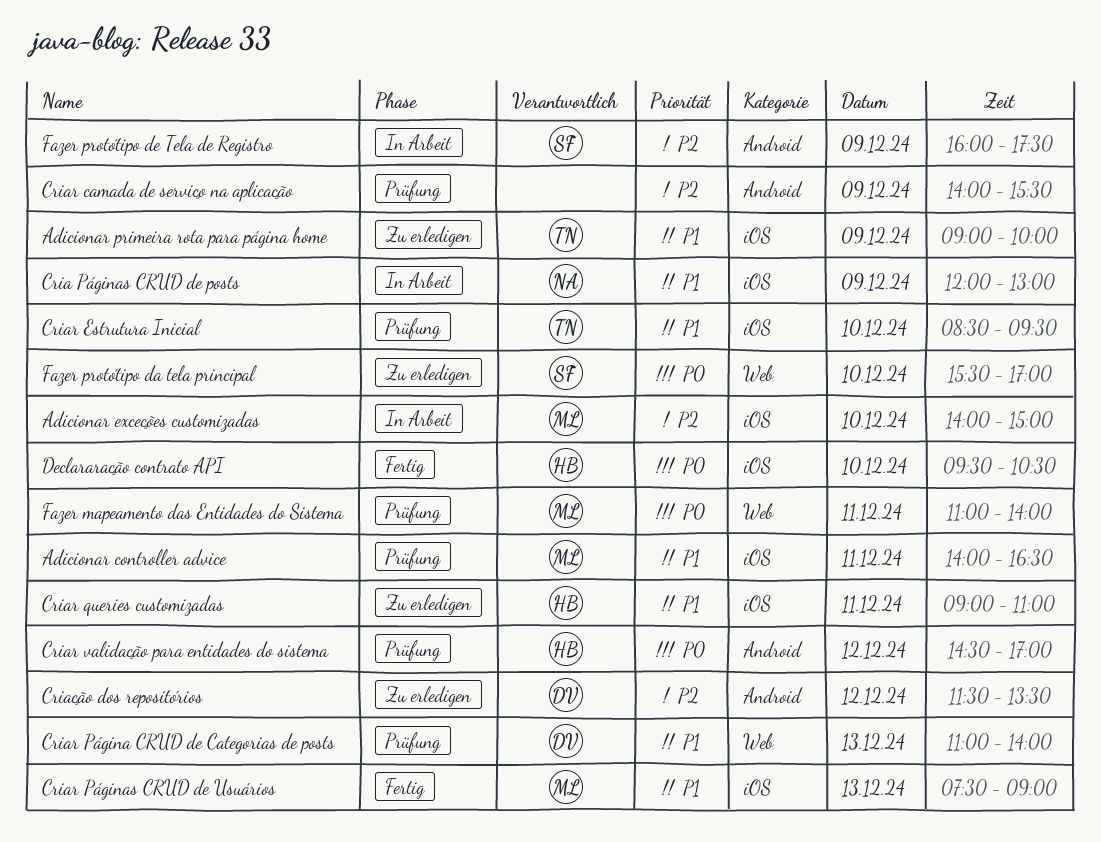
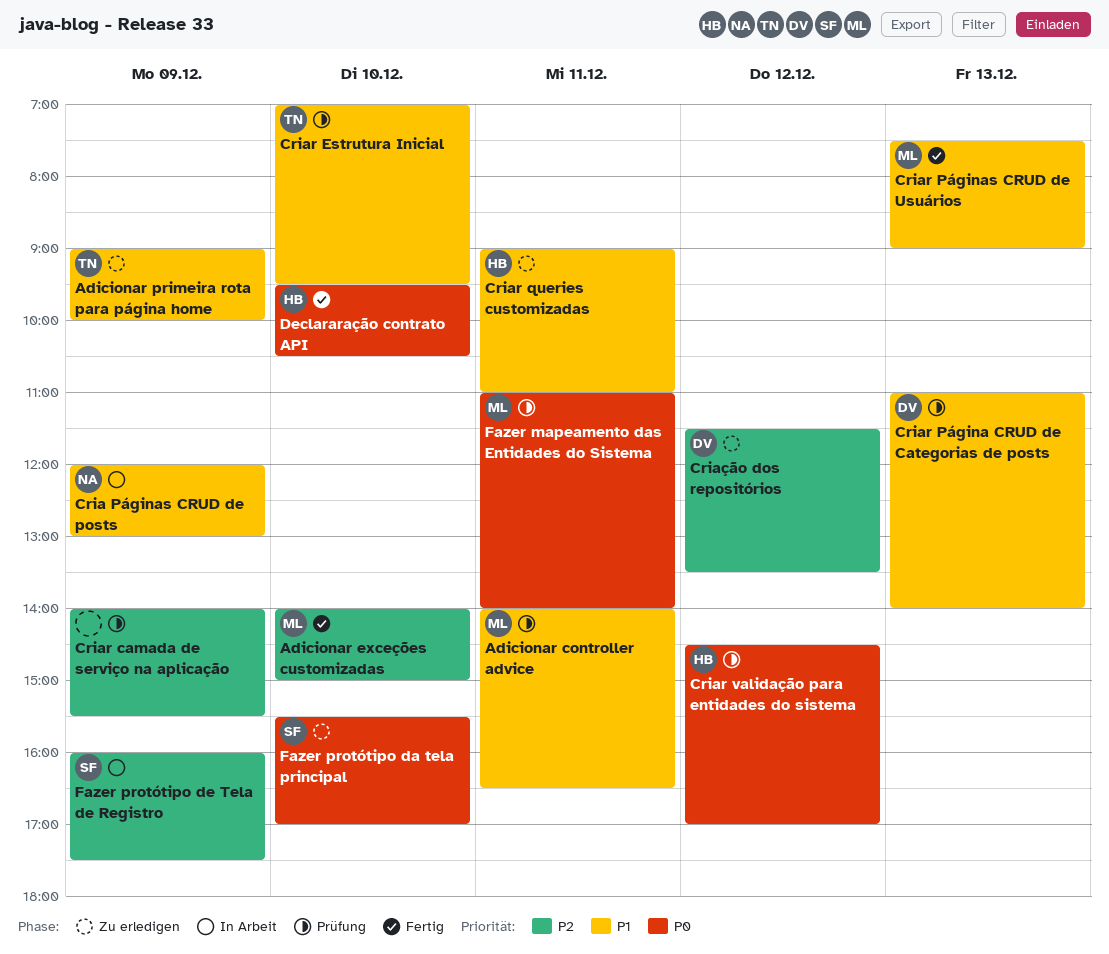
Adicionar exceções customizadas, status: In Arbeit -> Fertig
Criar Estrutura Inicial, begins: 08:30 -> 07:00

